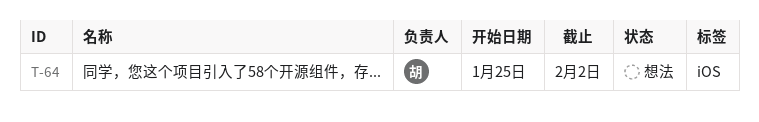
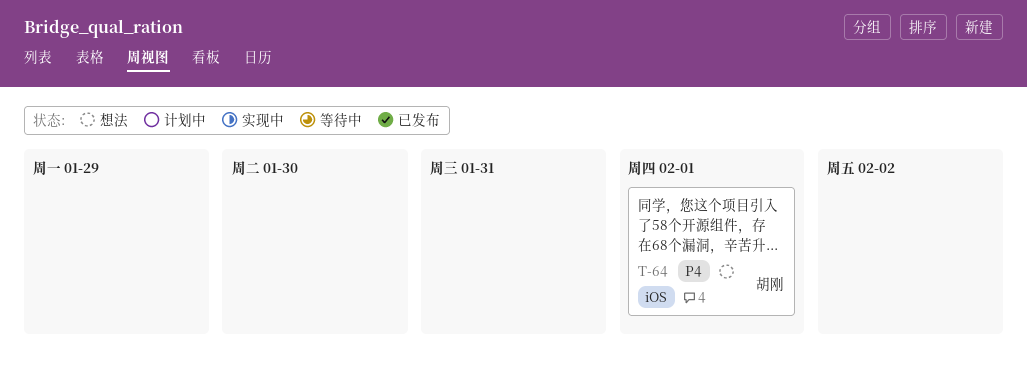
T-64, due: Feb 2 -> Feb 1

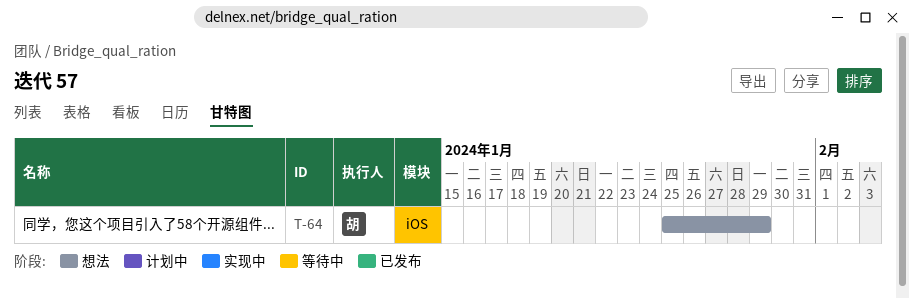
T-64, due: Feb 1 -> Jan 29

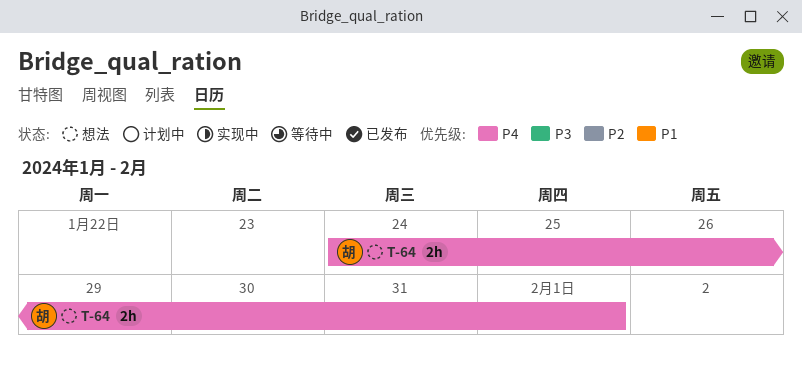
T-64, start: Jan 25 -> Jan 24
T-64, due: Jan 29 -> Feb 1

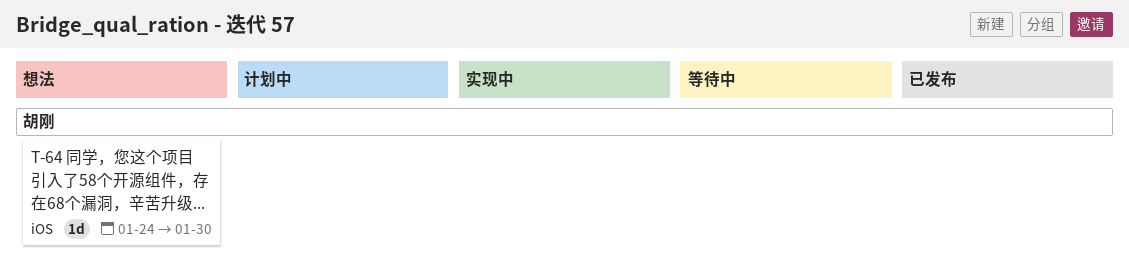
T-64, estimate: 2h -> 1d
T-64, due: Feb 1 -> Jan 30

